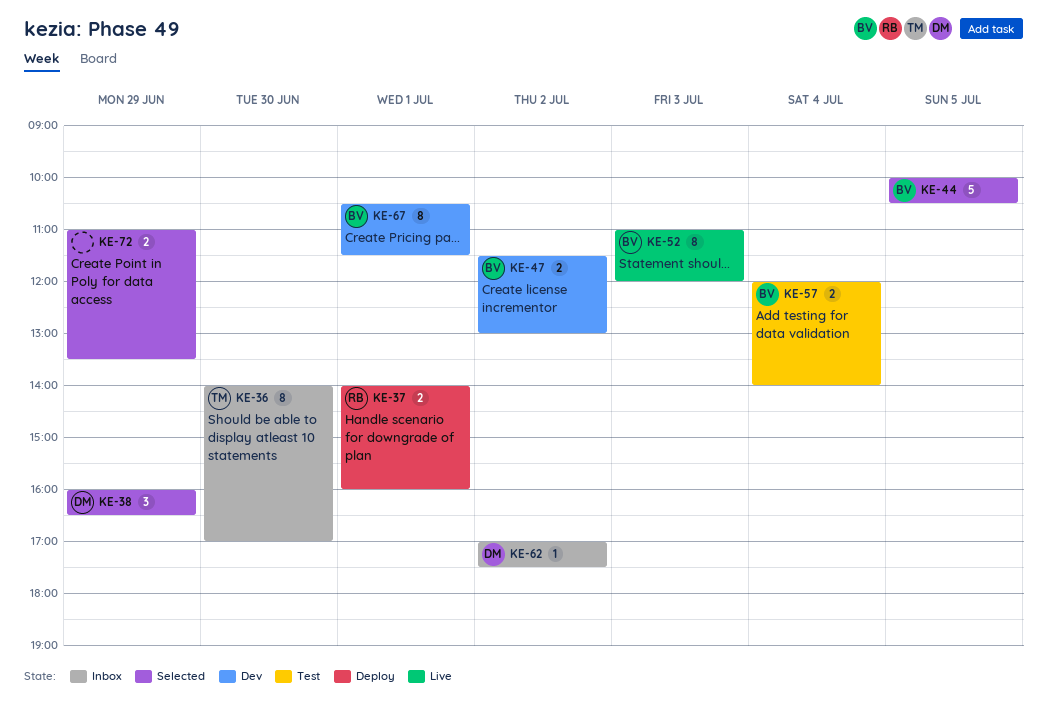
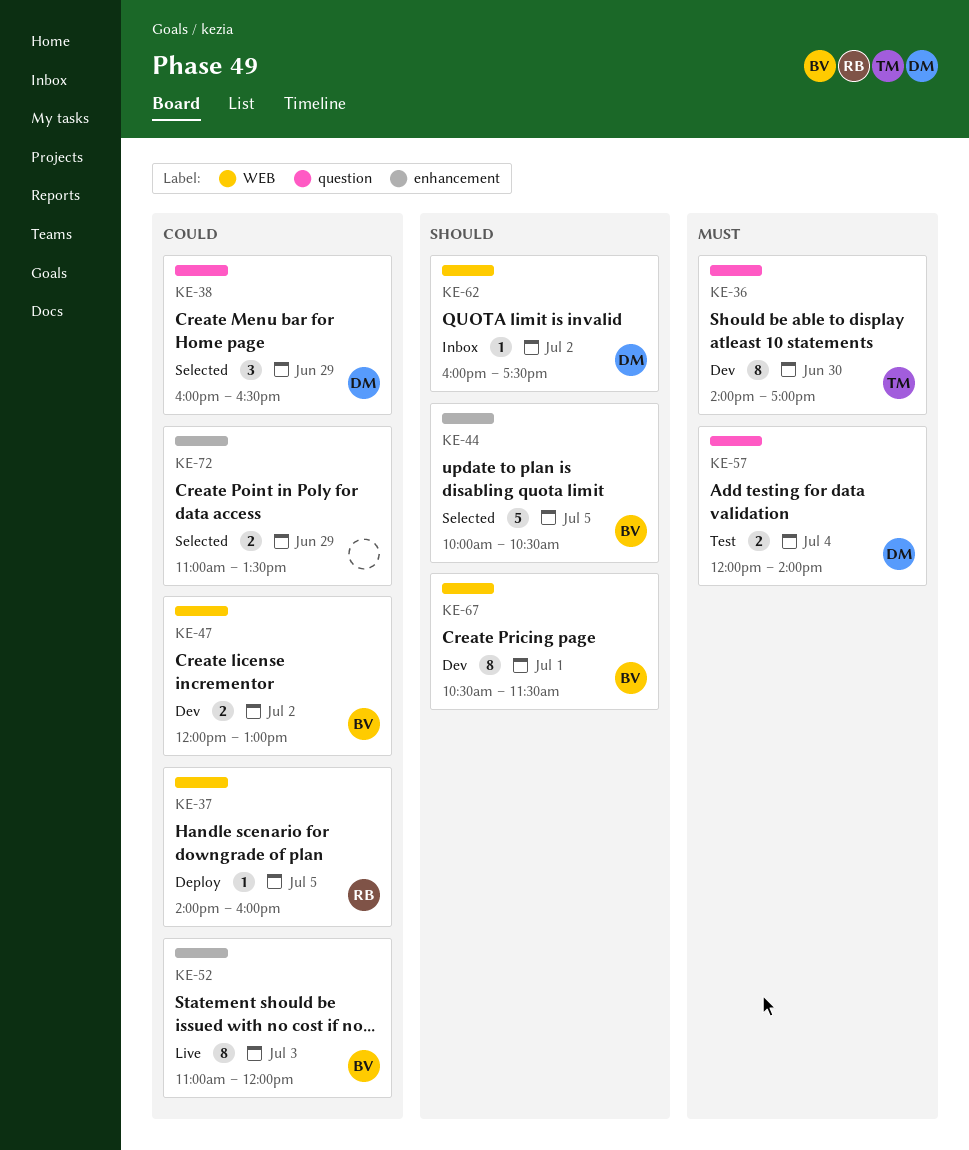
KE-36, status: Inbox -> Dev
KE-37, estimate: 2 -> 1
KE-37, day: Jul 1 -> Jul 5
KE-47, begins: 11:30 -> 12:00
KE-57, owner: BV -> DM
KE-62, begins: 17:00 -> 16:00

